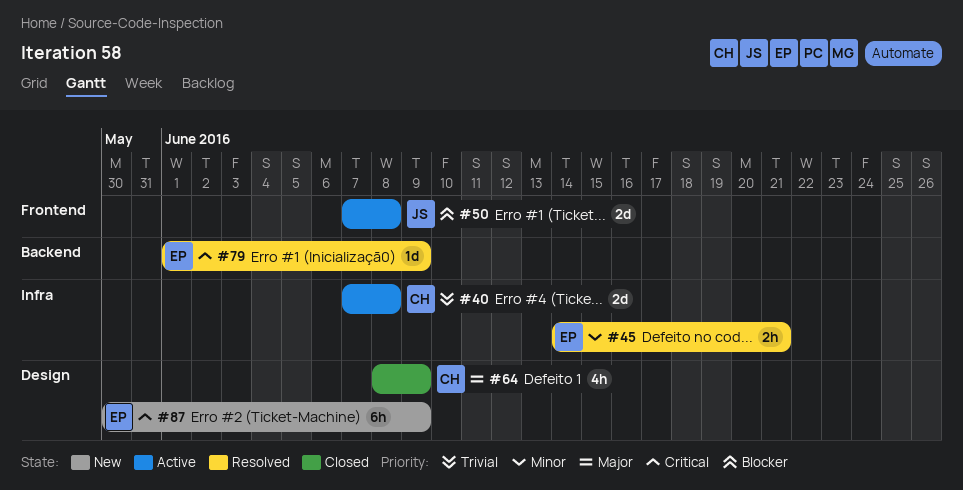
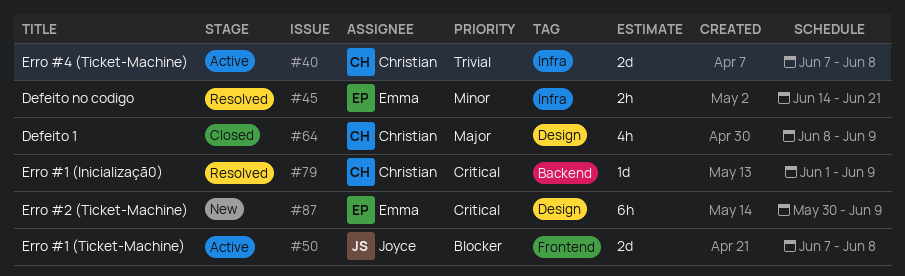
#79, owner: Emma -> Christian

